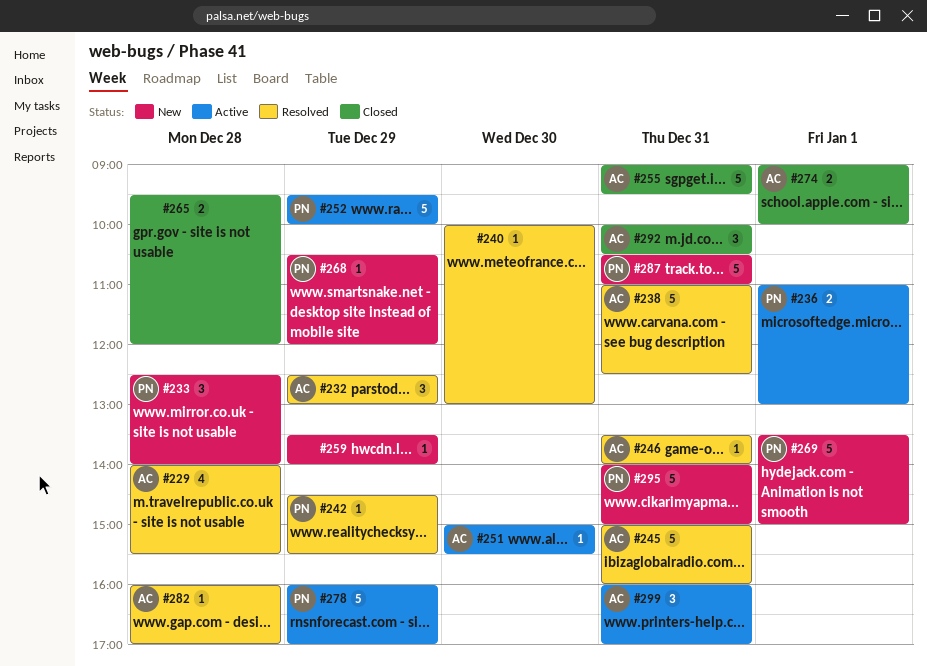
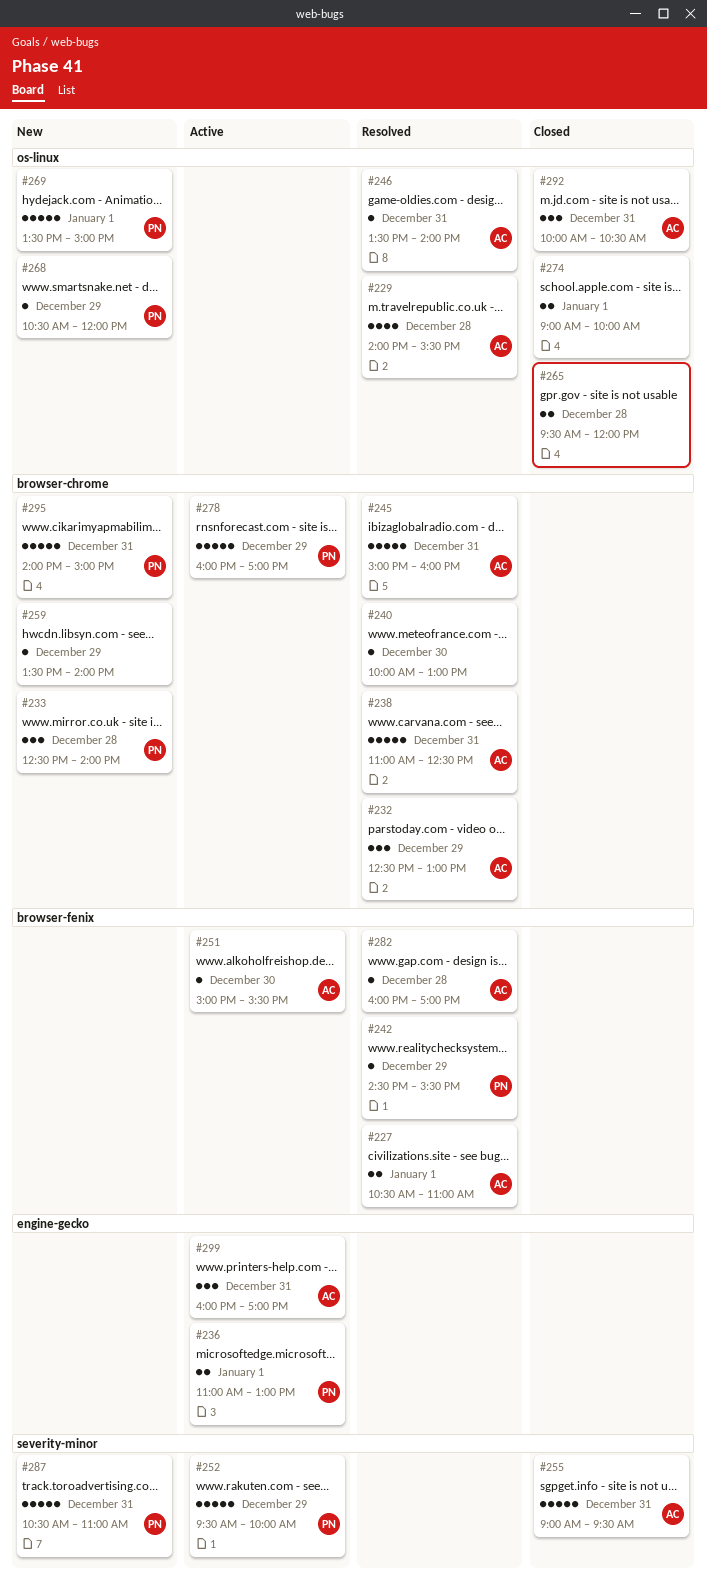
#227: none -> present
#274, owner: AC -> none

